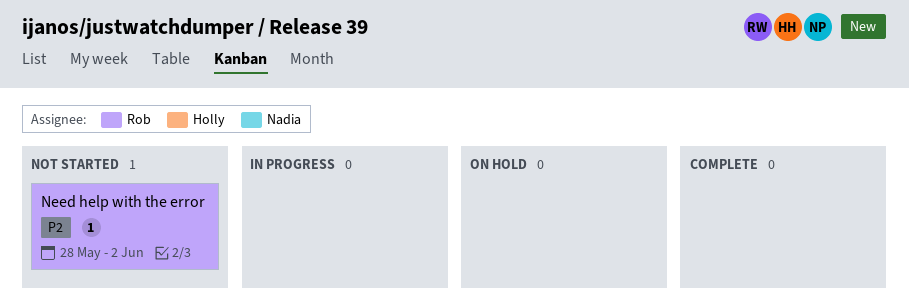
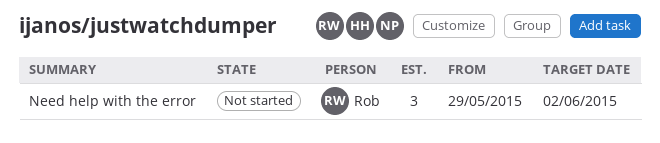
Need help with the error, estimate: 1 -> 3
Need help with the error, start: May 28 -> May 29

